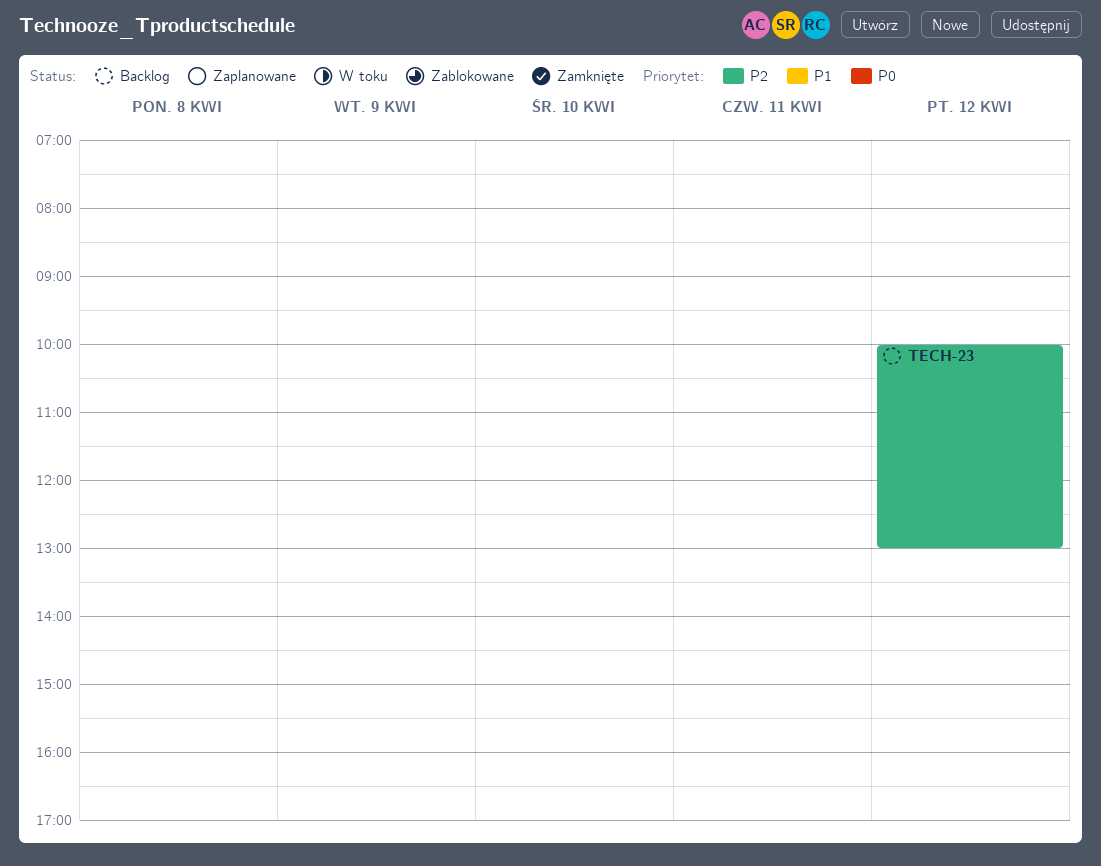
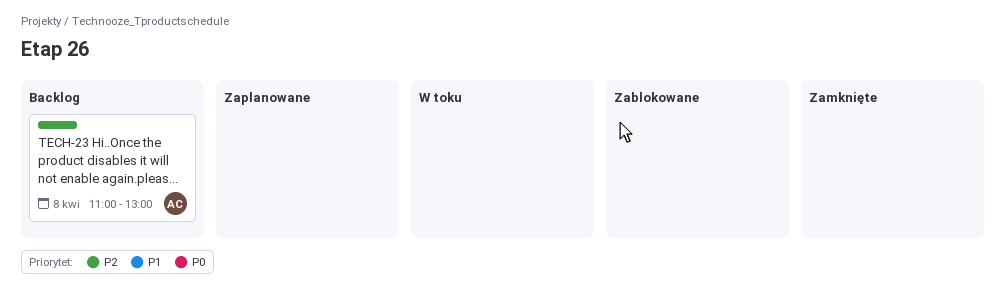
TECH-23, day: Apr 12 -> Apr 8
TECH-23, begins: 10:00 -> 11:00

